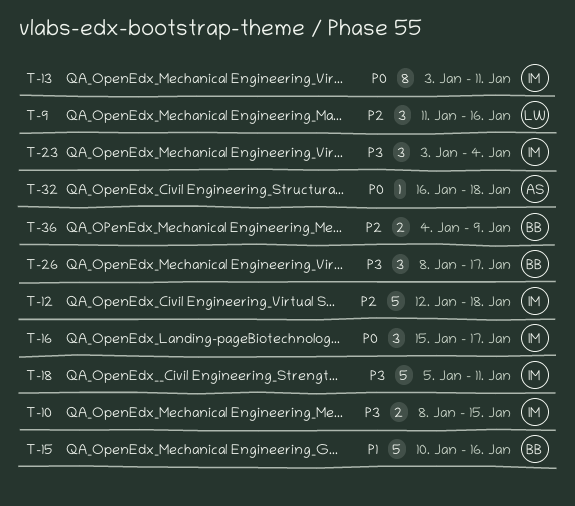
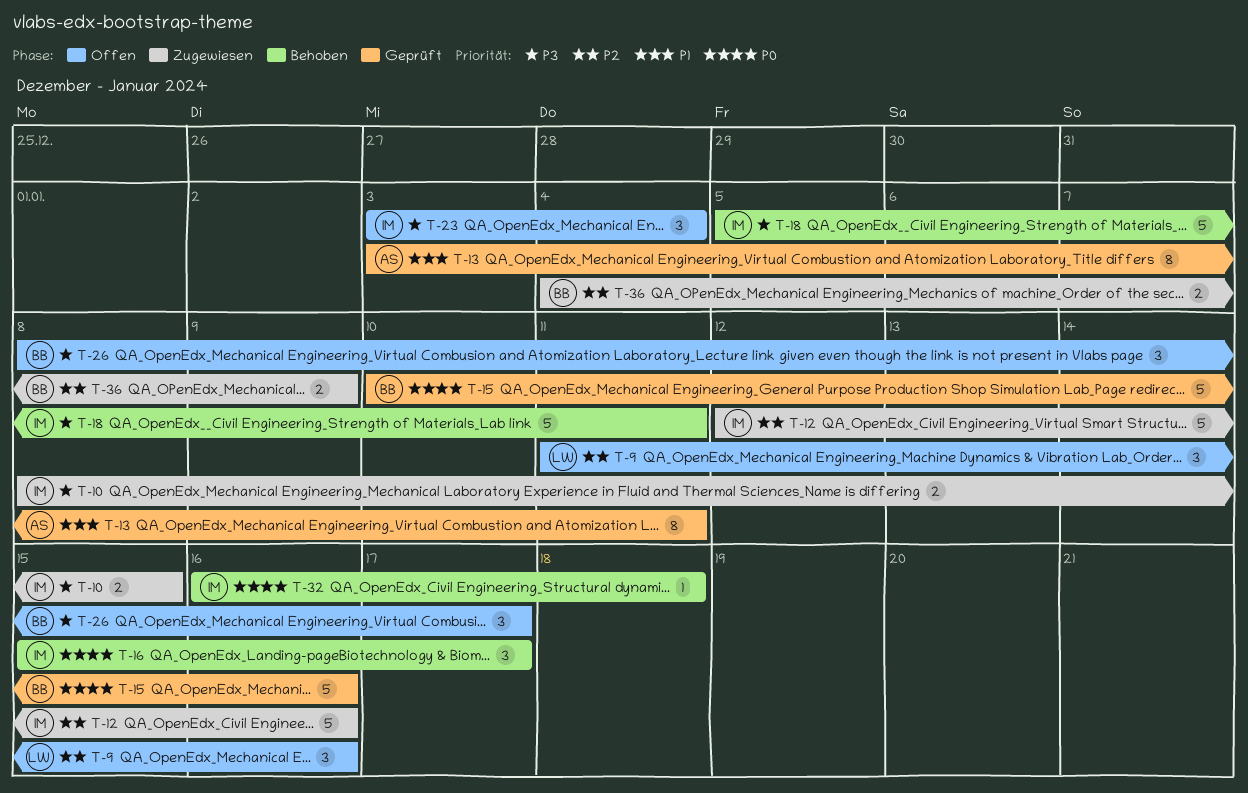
T-12, due: Jan 18 -> Jan 16
T-13, owner: IM -> AS
T-13, priority: P0 -> P1
T-15, priority: P1 -> P0
T-32, owner: AS -> IM

